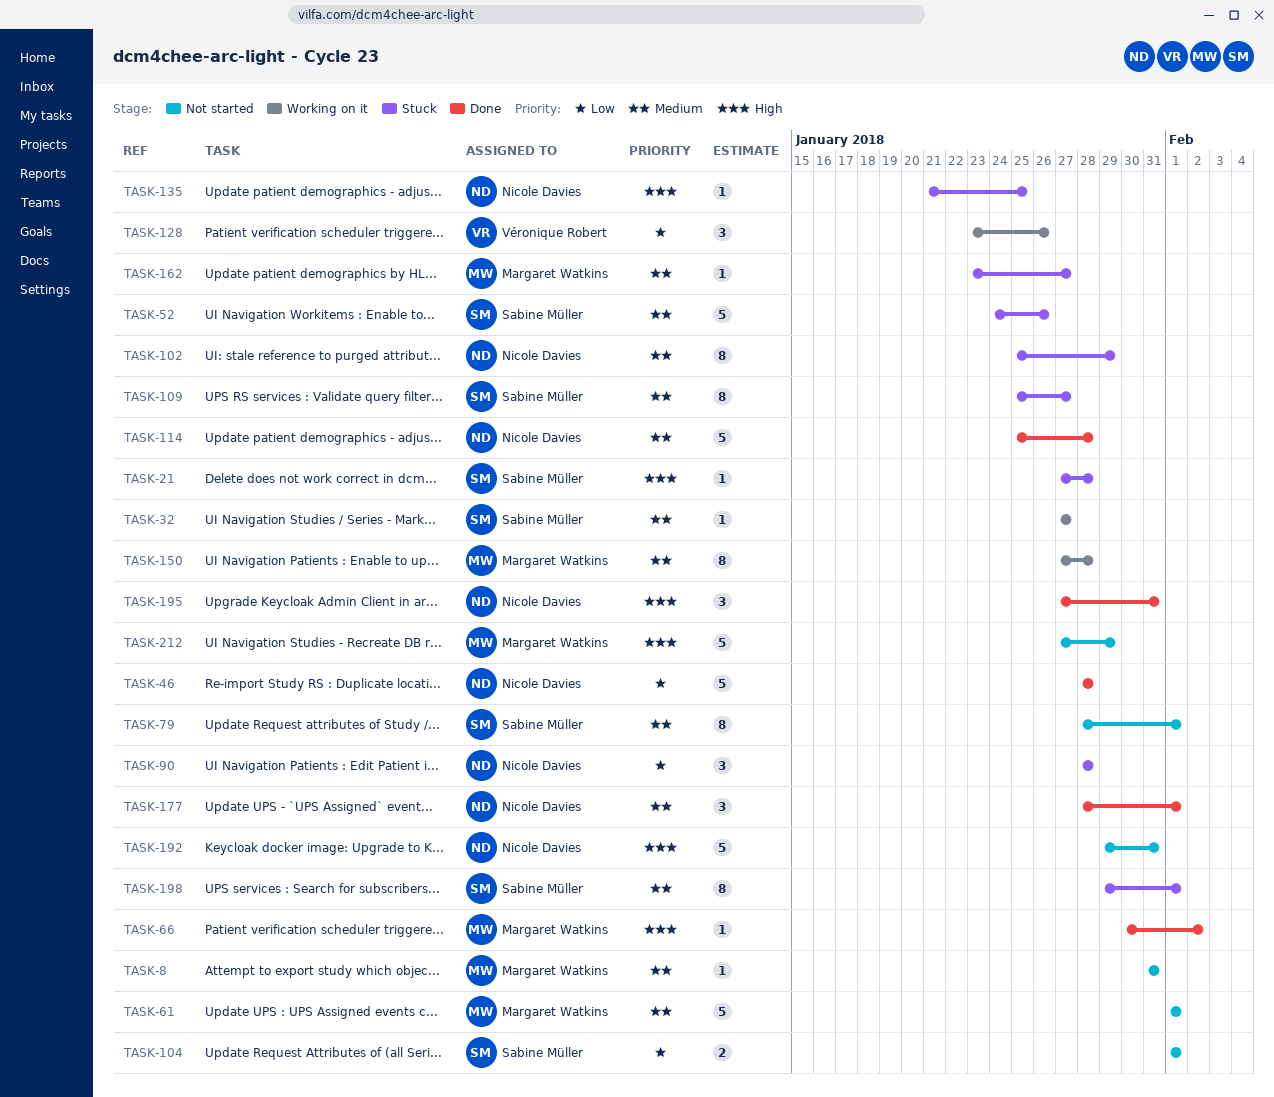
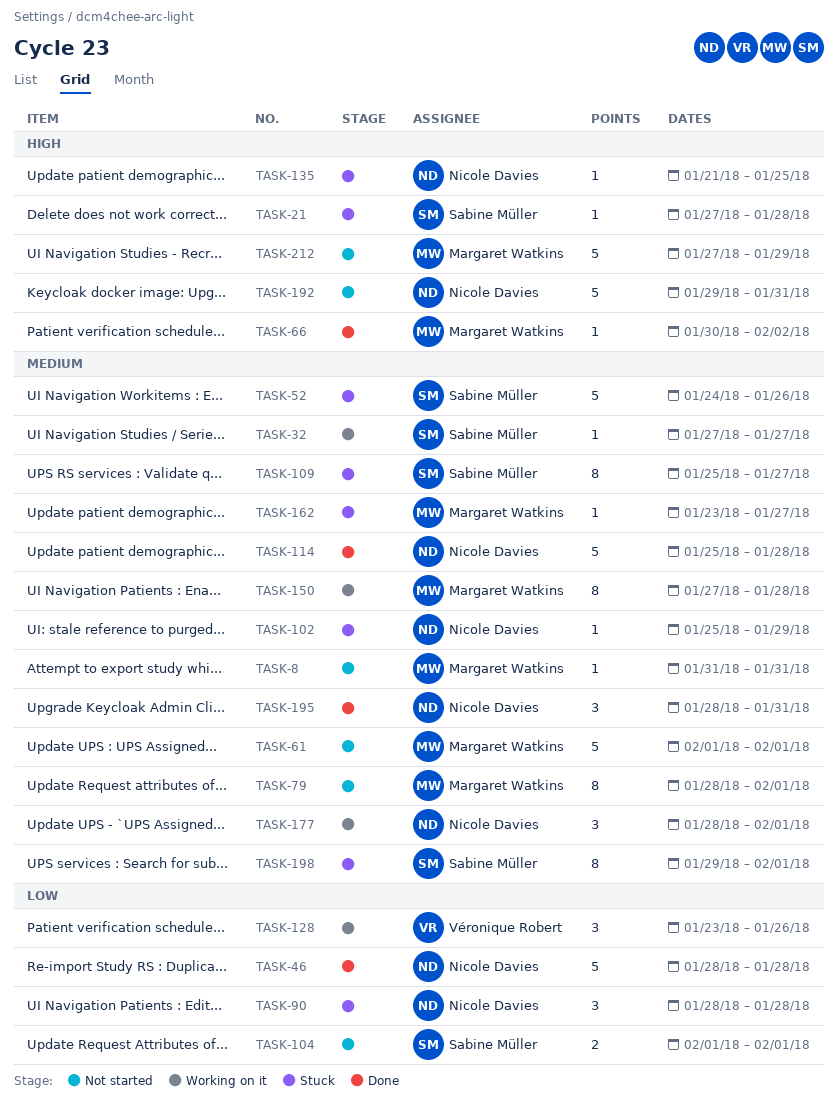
TASK-79, owner: Sabine Müller -> Margaret Watkins
TASK-102, estimate: 8 -> 1
TASK-177, status: Done -> Working on it
TASK-195, priority: High -> Medium
TASK-195, start: Jan 27 -> Jan 28

